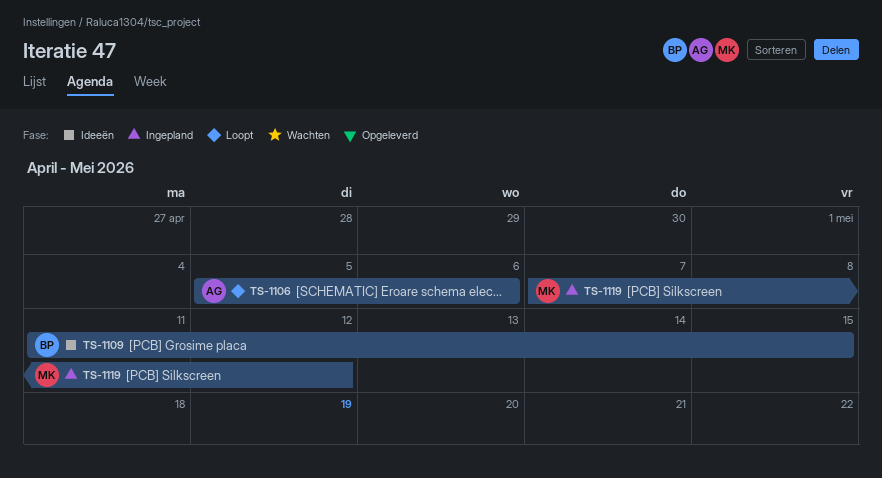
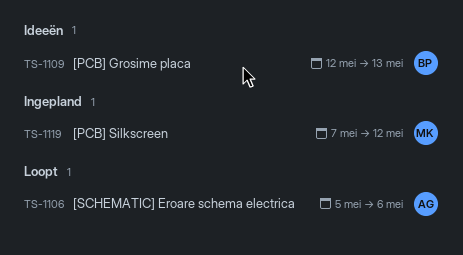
TS-1109, start: May 11 -> May 12
TS-1109, due: May 15 -> May 13

